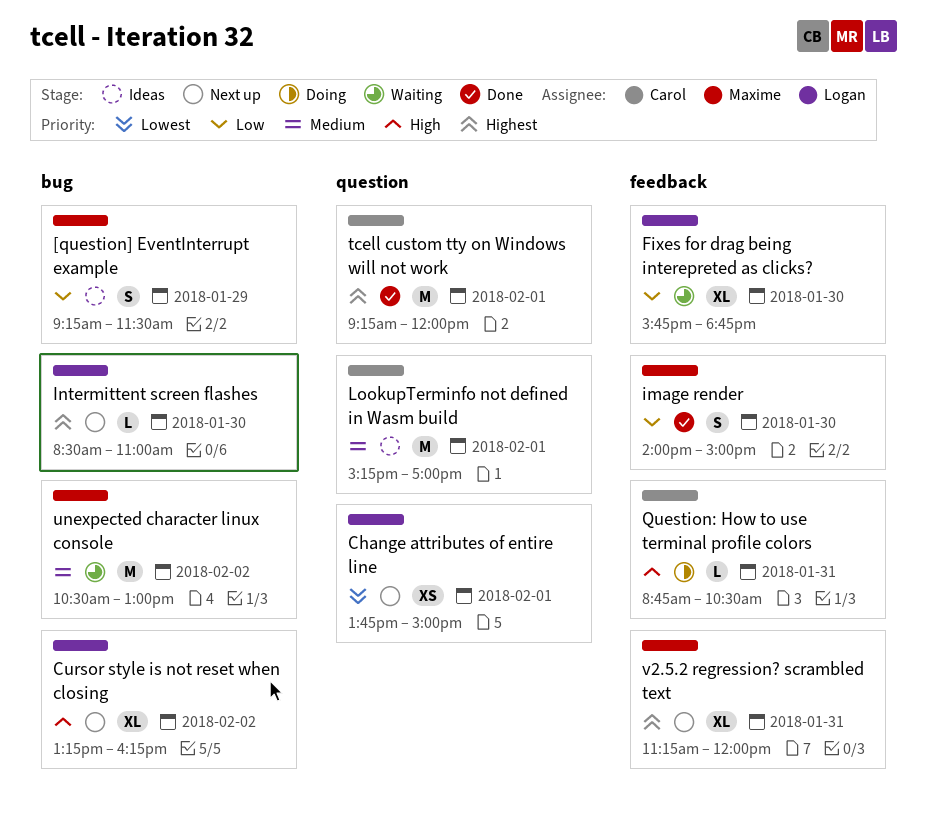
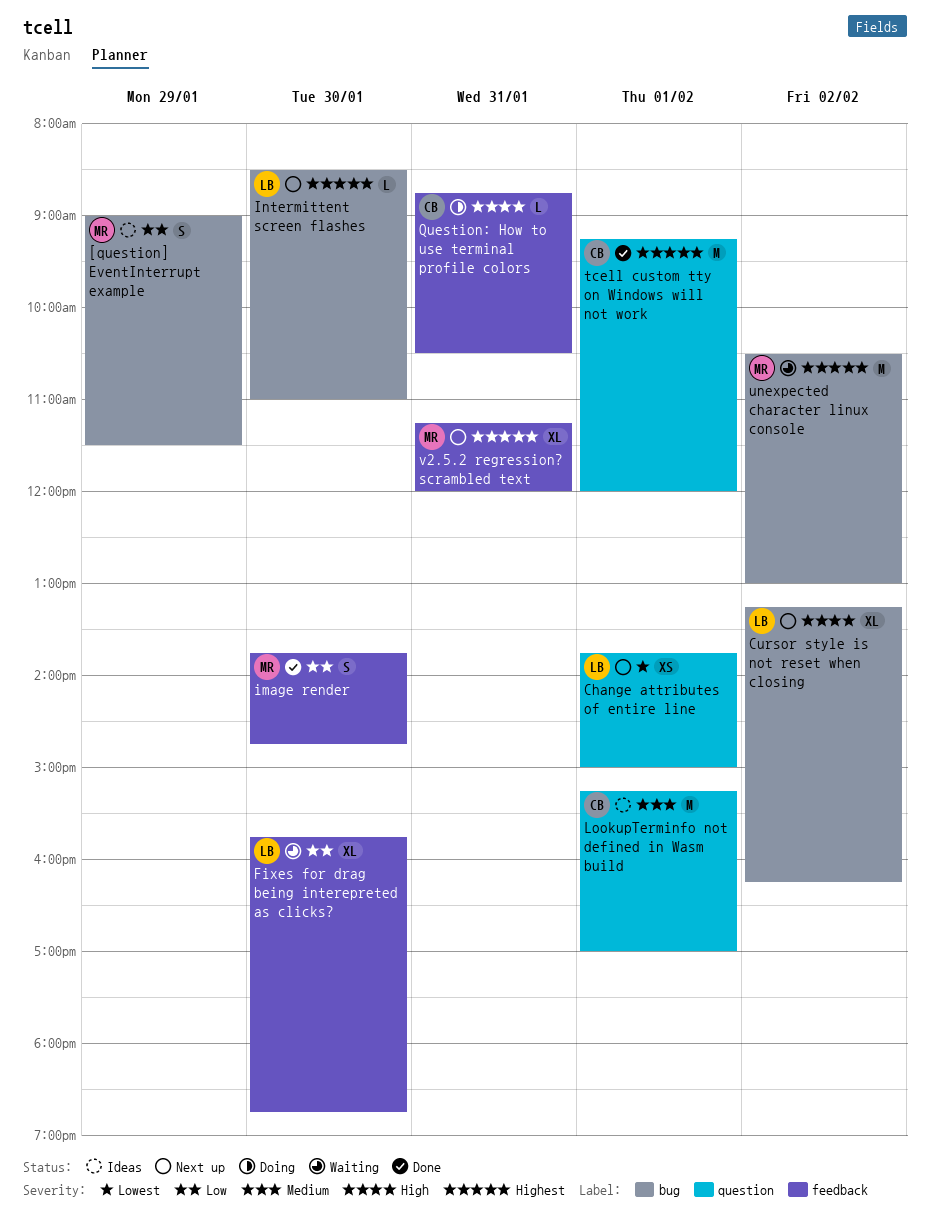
[question] EventInterrupt example, begins: 09:15 -> 09:00
image render, begins: 14:00 -> 13:45
image render, ends: 15:00 -> 14:45
unexpected character linux console, priority: Medium -> Highest

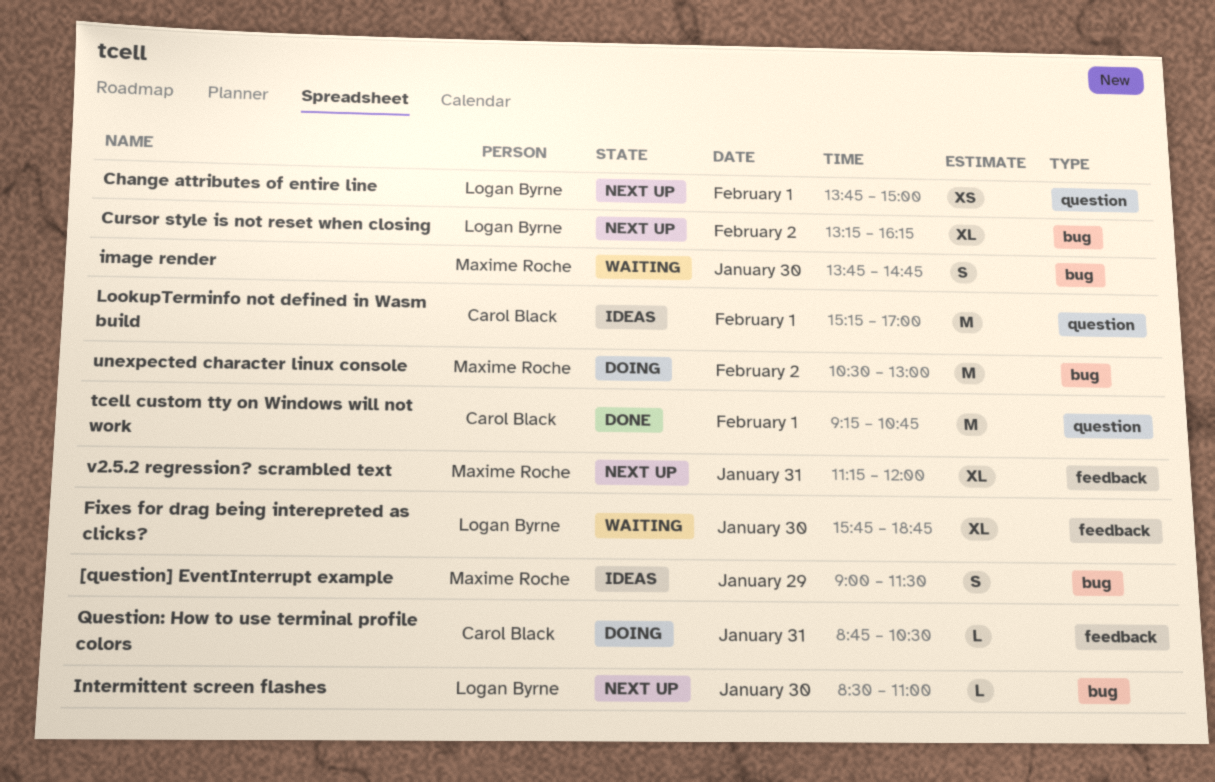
image render, status: Done -> Waiting
image render, label: feedback -> bug
tcell custom tty on Windows will not work, ends: 12:00 -> 10:45
unexpected character linux console, status: Waiting -> Doing

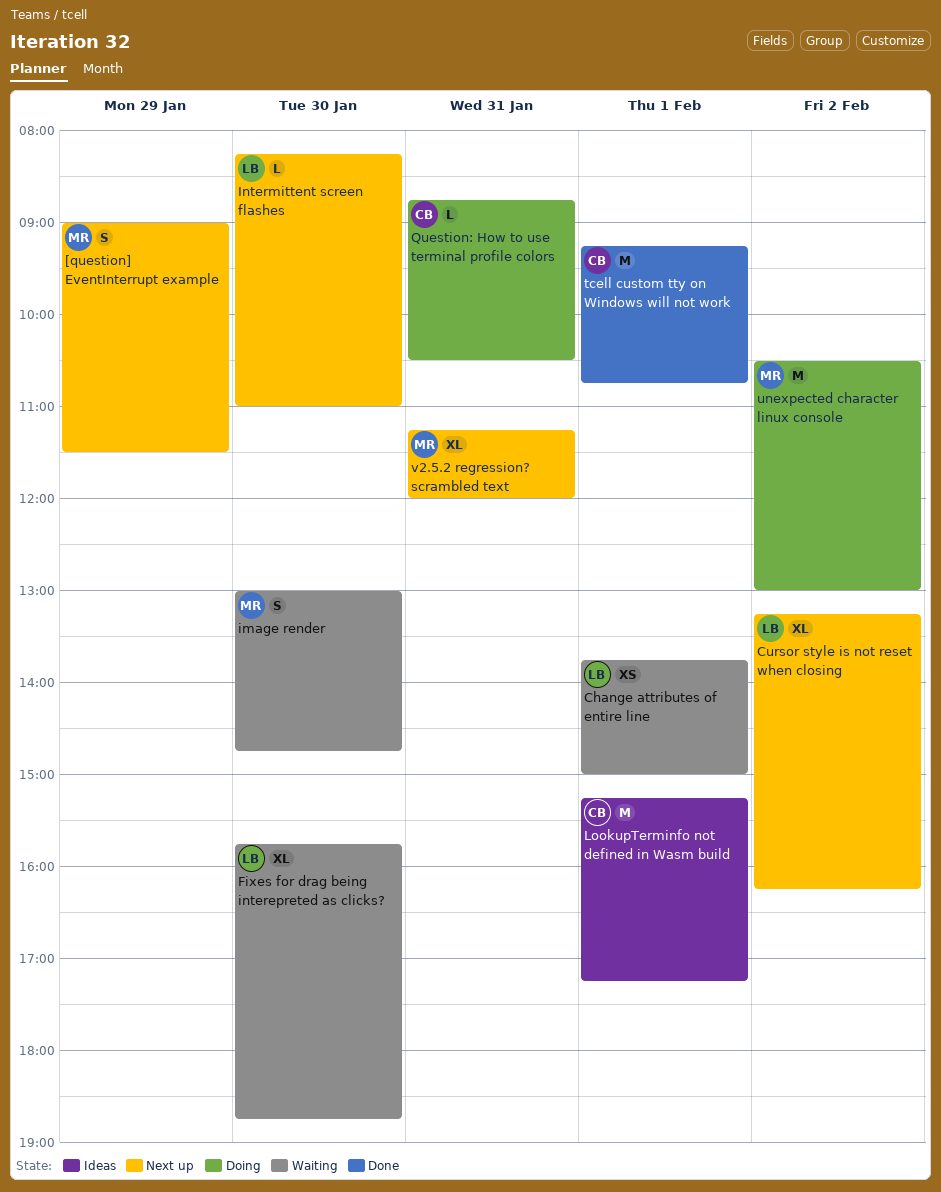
[question] EventInterrupt example, status: Ideas -> Next up
Change attributes of entire line, status: Next up -> Waiting
image render, begins: 13:45 -> 13:00
Intermittent screen flashes, begins: 08:30 -> 08:15
LookupTerminfo not defined in Wasm build, ends: 17:00 -> 17:15

